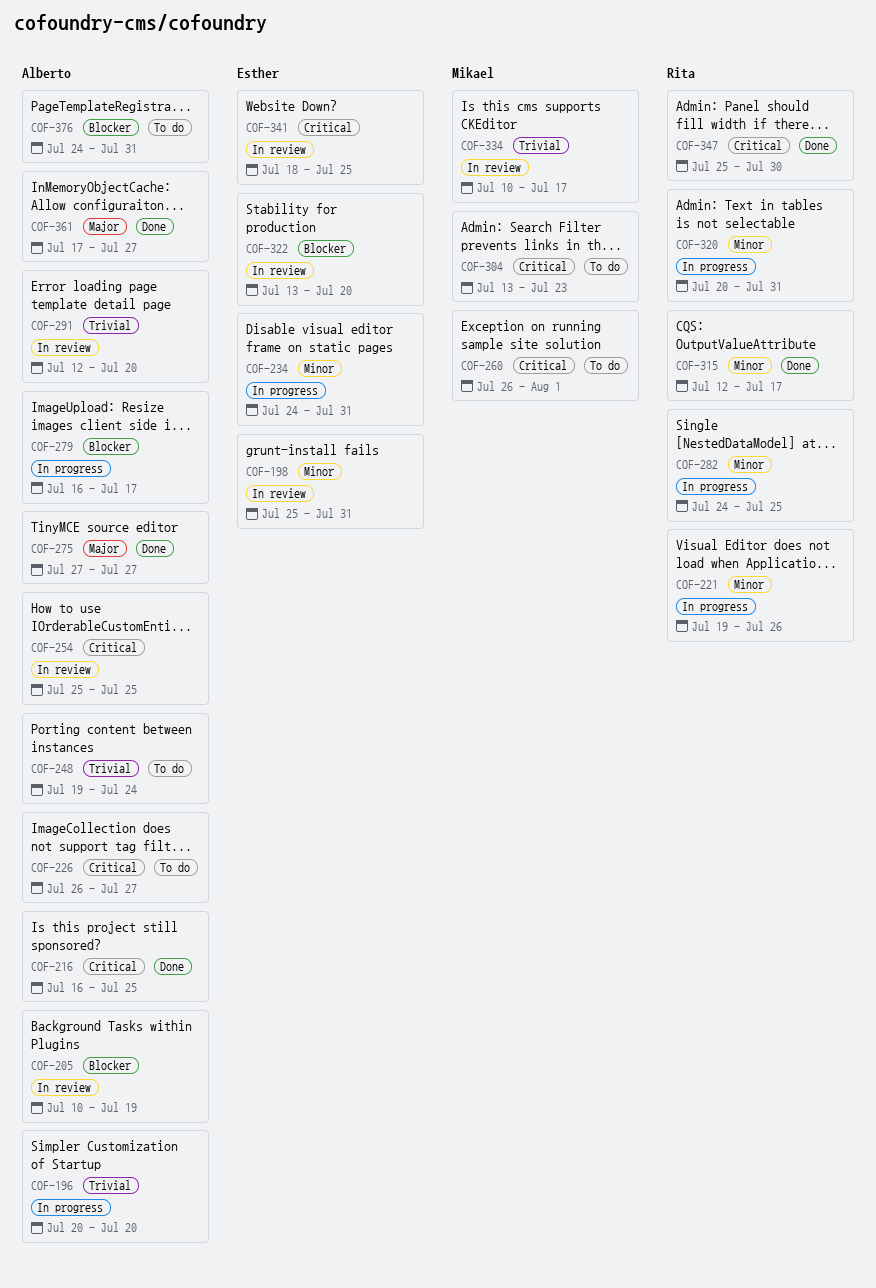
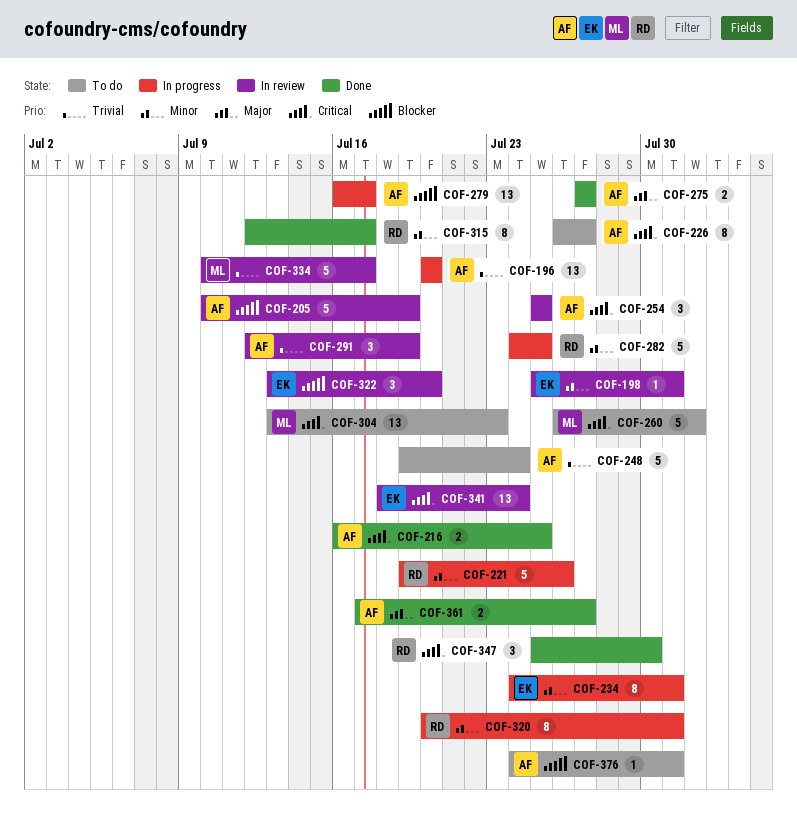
COF-291, due: Jul 20 -> Jul 19
COF-341, due: Jul 25 -> Jul 24

